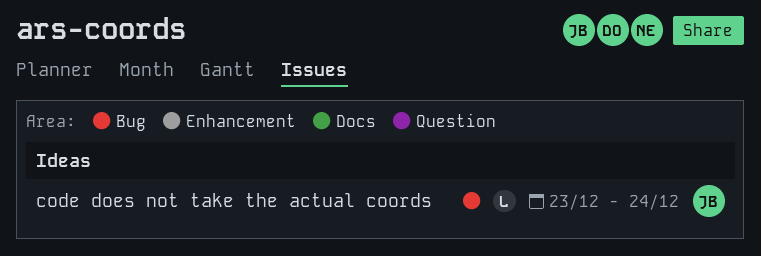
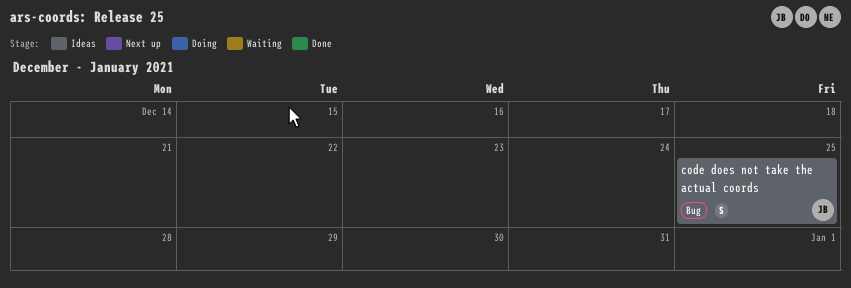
code does not take the actual coords, estimate: L -> S
code does not take the actual coords, due: Dec 24 -> Dec 25

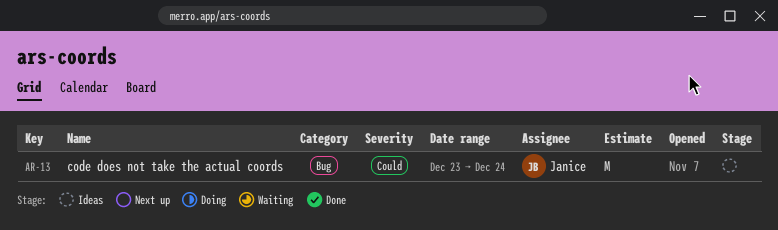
code does not take the actual coords, estimate: S -> M
code does not take the actual coords, due: Dec 25 -> Dec 24

